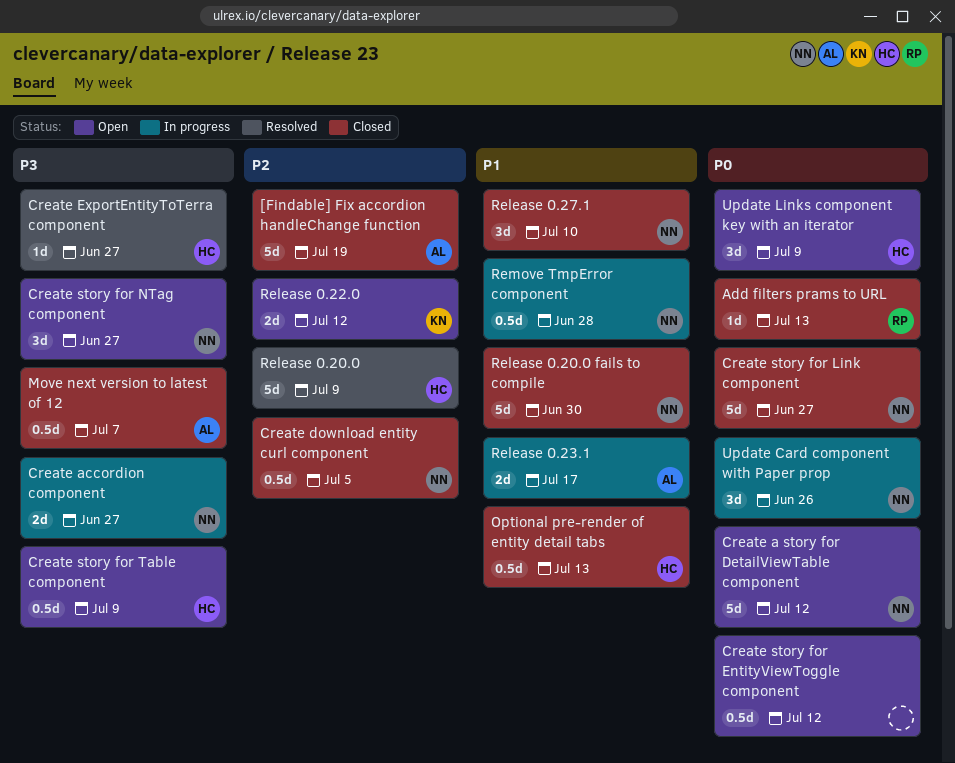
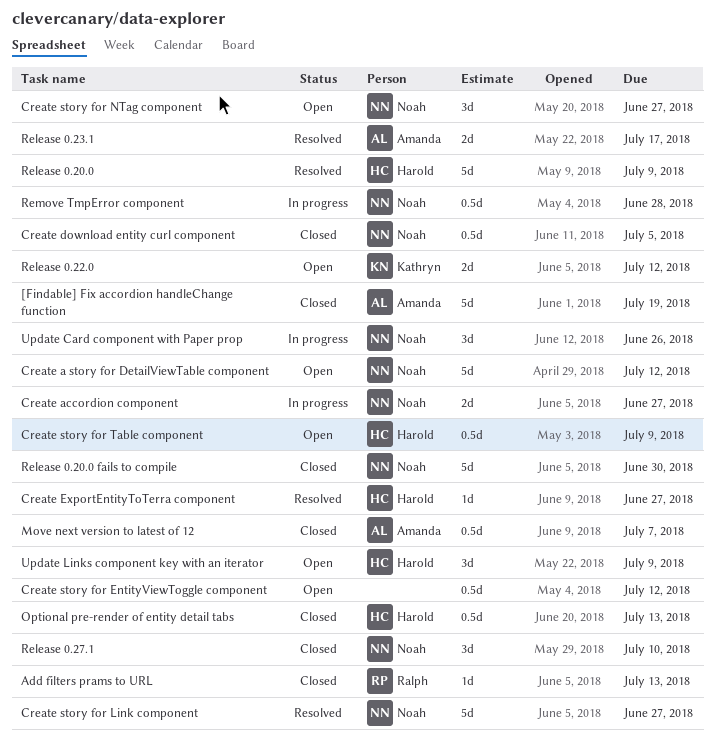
Create story for Link component, status: Closed -> Resolved
Release 0.23.1, status: In progress -> Resolved

